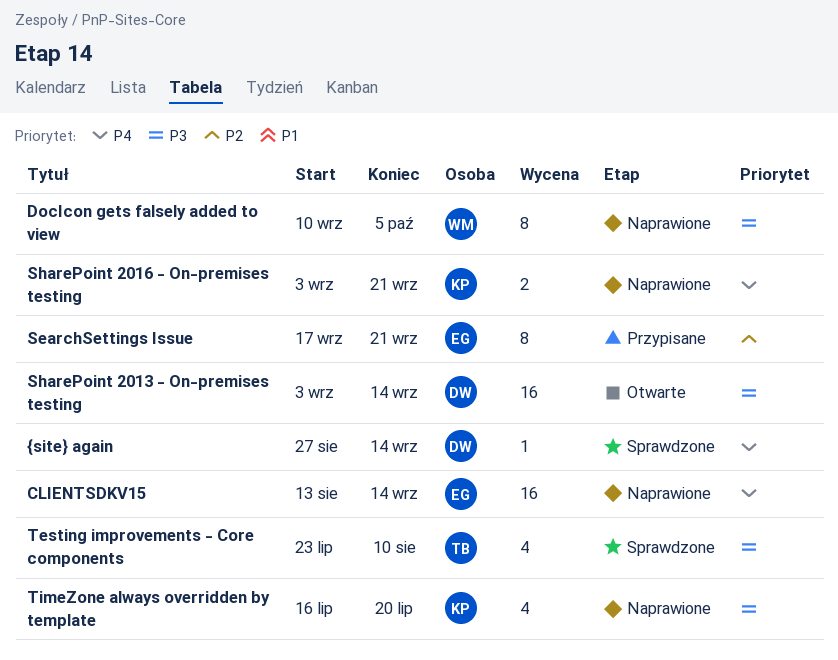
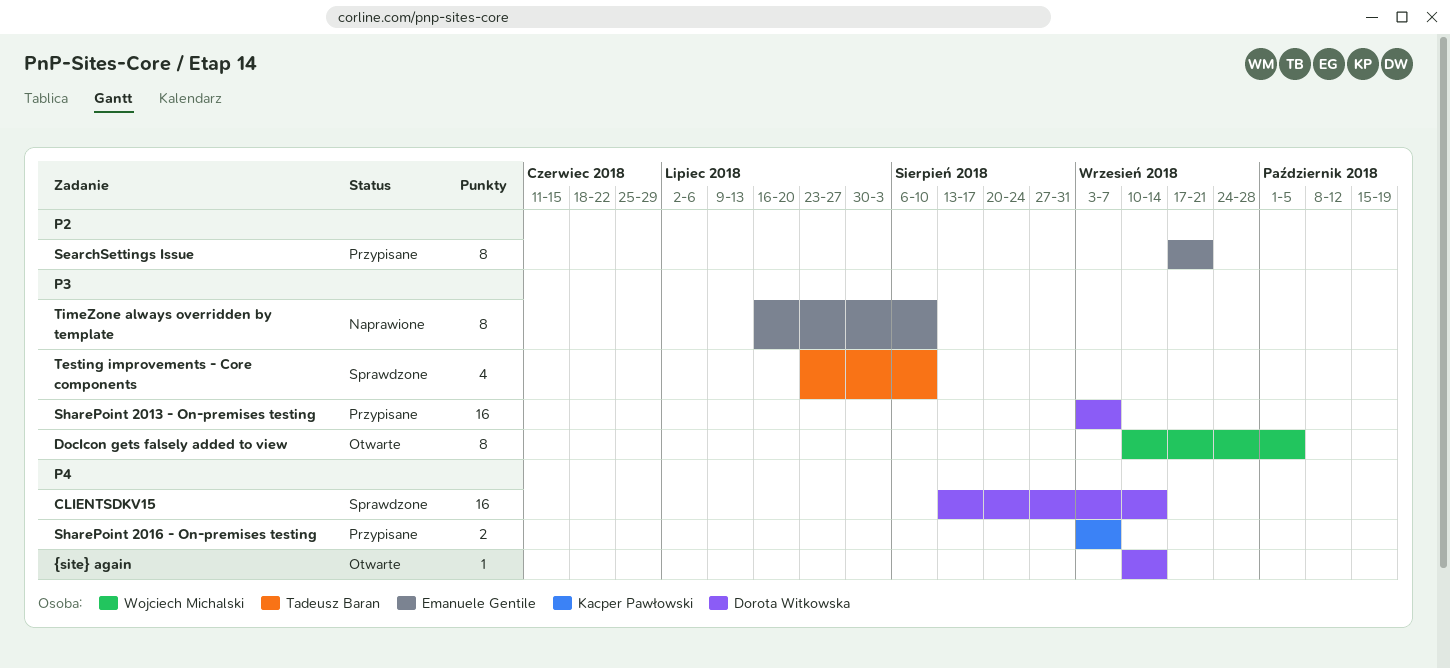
CLIENTSDKV15, status: Naprawione -> Sprawdzone
CLIENTSDKV15, owner: Emanuele Gentile -> Dorota Witkowska
DocIcon gets falsely added to view, status: Naprawione -> Otwarte
SharePoint 2013 - On-premises testing, status: Otwarte -> Przypisane
SharePoint 2013 - On-premises testing, due: Sep 14 -> Sep 7
SharePoint 2016 - On-premises testing, status: Naprawione -> Przypisane
SharePoint 2016 - On-premises testing, due: Sep 21 -> Sep 7
TimeZone always overridden by template, owner: Kacper Pawłowski -> Emanuele Gentile
TimeZone always overridden by template, estimate: 4 -> 8
TimeZone always overridden by template, due: Jul 20 -> Aug 10
{site} again, status: Sprawdzone -> Otwarte
{site} again, start: Aug 27 -> Sep 10

